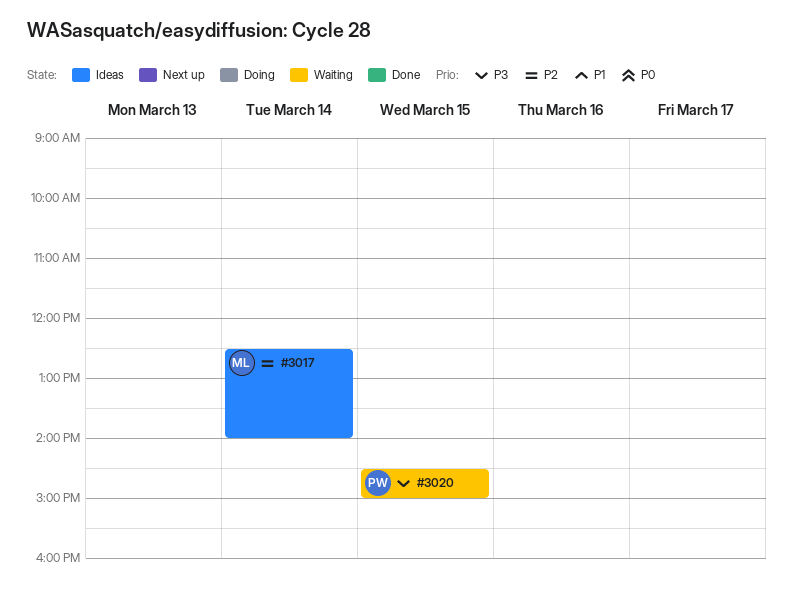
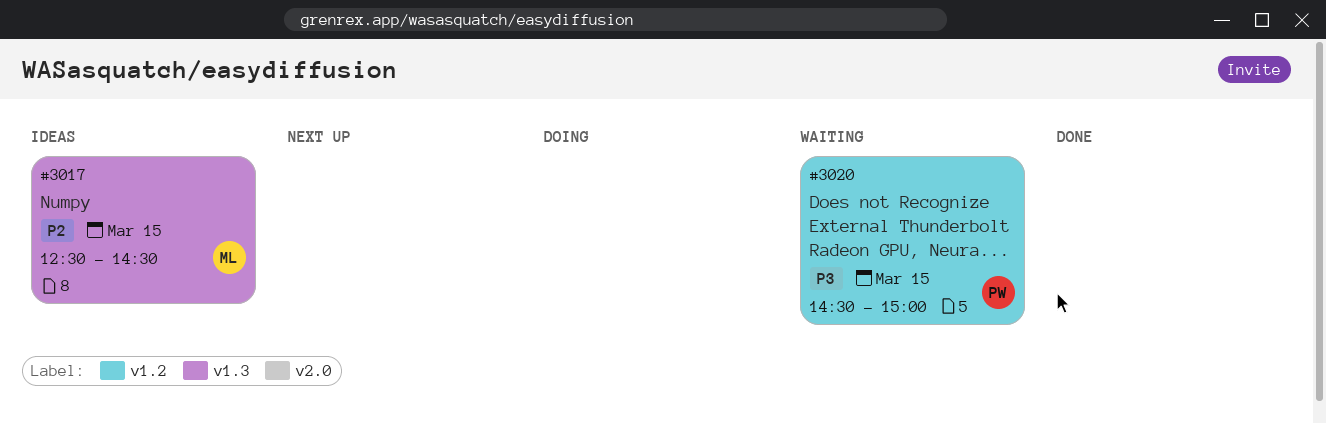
#3017, day: Mar 14 -> Mar 15
#3017, ends: 14:00 -> 14:30

